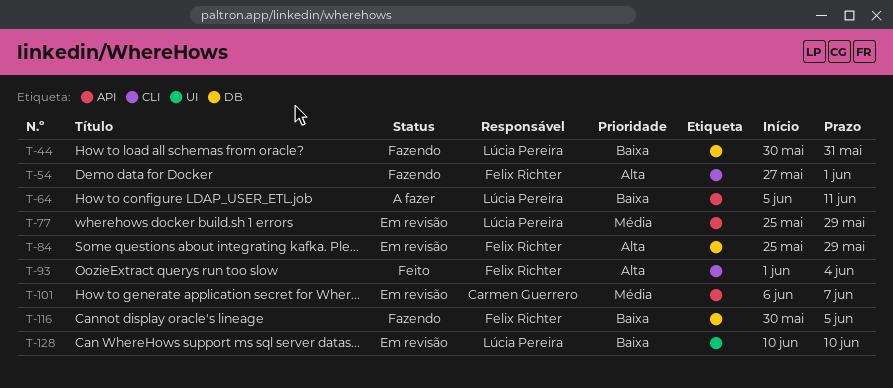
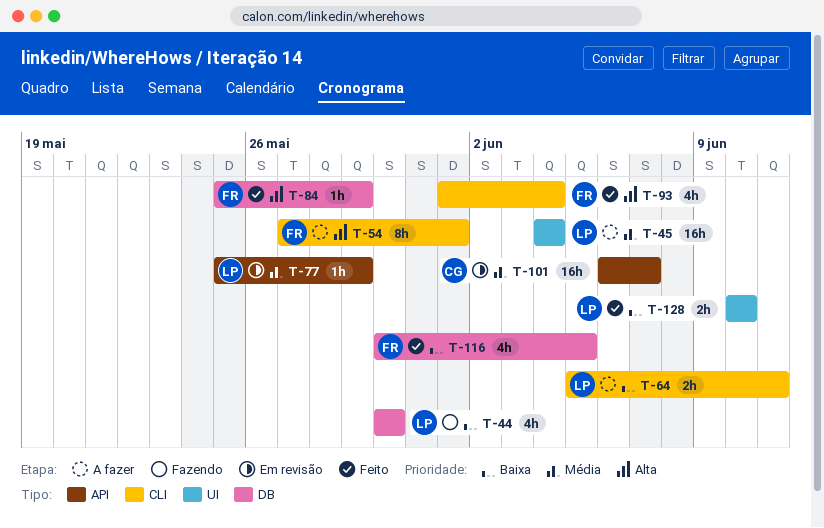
T-44, due: May 31 -> May 30
T-45: none -> present
T-54, status: Fazendo -> A fazer
T-64, label: API -> CLI
T-84, status: Em revisão -> Feito
T-116, status: Fazendo -> Feito
T-128, status: Em revisão -> Feito

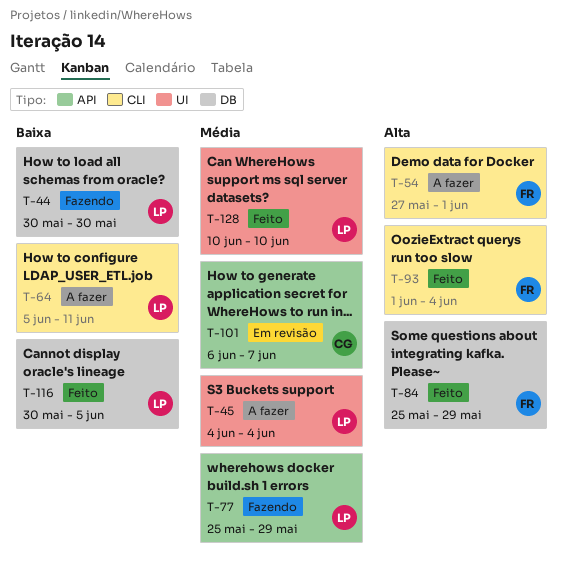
T-77, status: Em revisão -> Fazendo
T-116, owner: FR -> LP
T-128, priority: Baixa -> Média

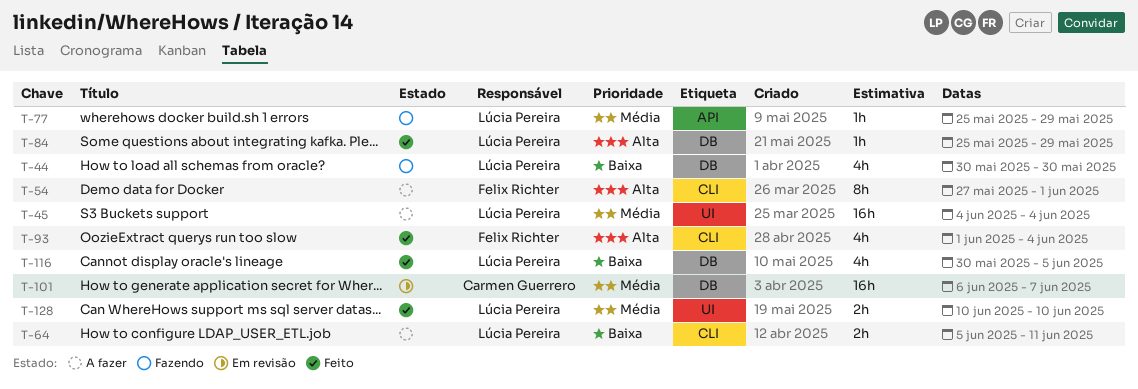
T-84, owner: Felix Richter -> Lúcia Pereira
T-101, label: API -> DB

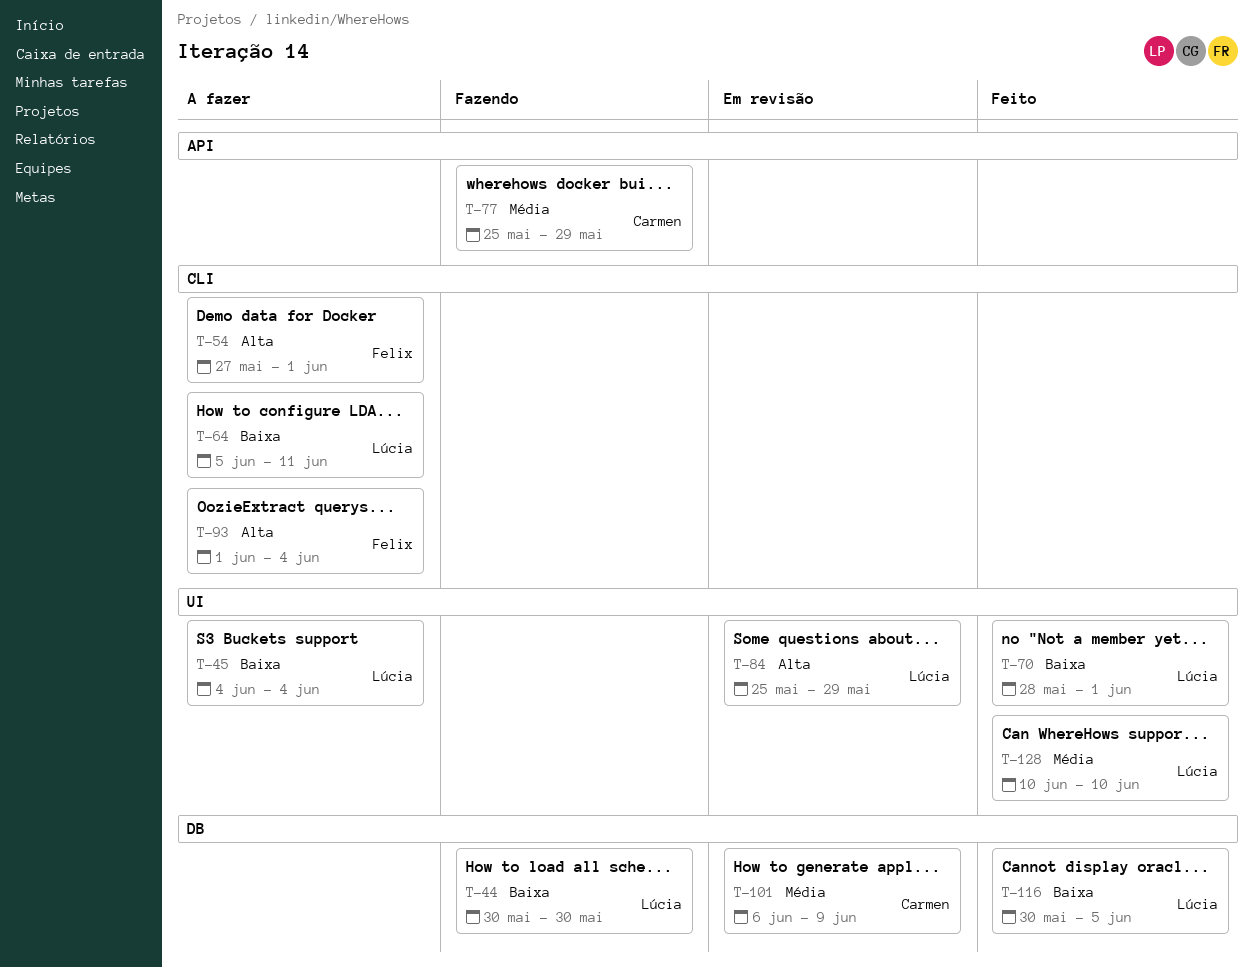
T-45, priority: Média -> Baixa
T-70: none -> present
T-77, owner: Lúcia Pereira -> Carmen Guerrero
T-84, status: Feito -> Em revisão
T-84, label: DB -> UI
T-93, status: Feito -> A fazer
T-101, due: Jun 7 -> Jun 9

